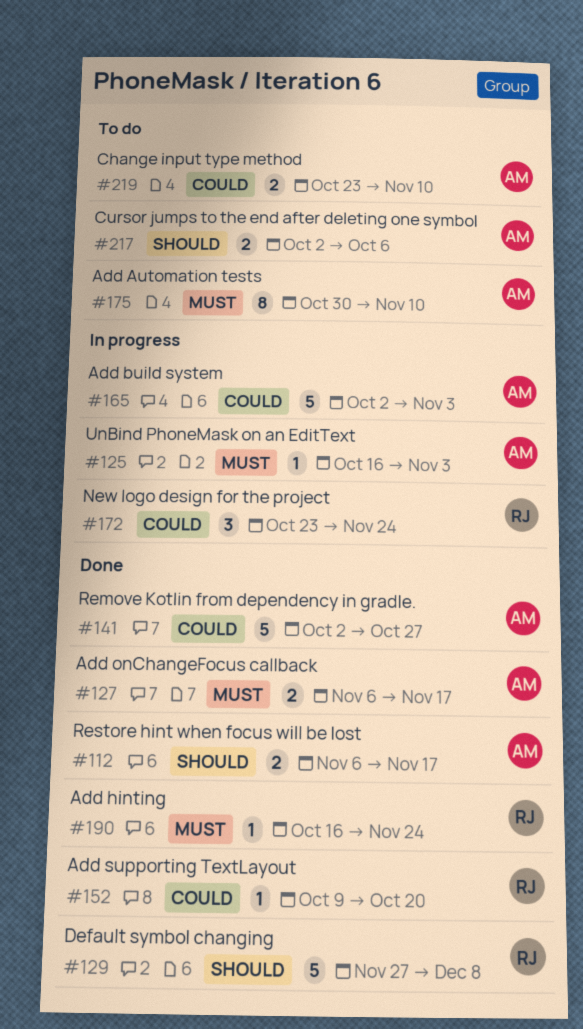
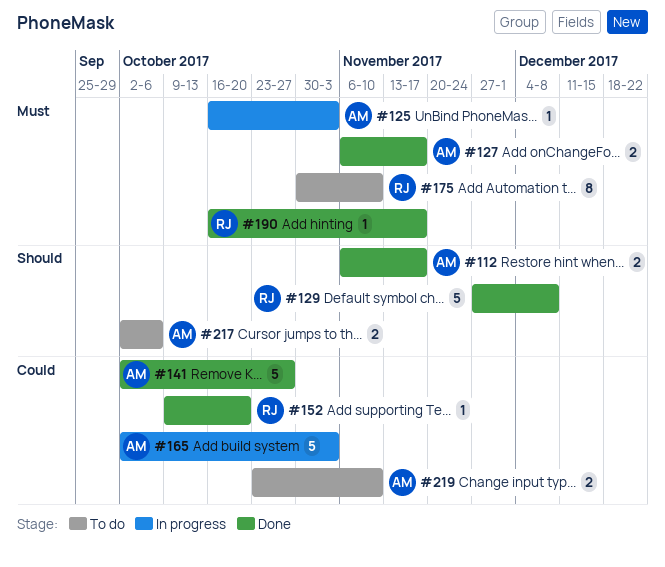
#172: present -> none
#175, owner: AM -> RJ
#190, due: Nov 24 -> Nov 17

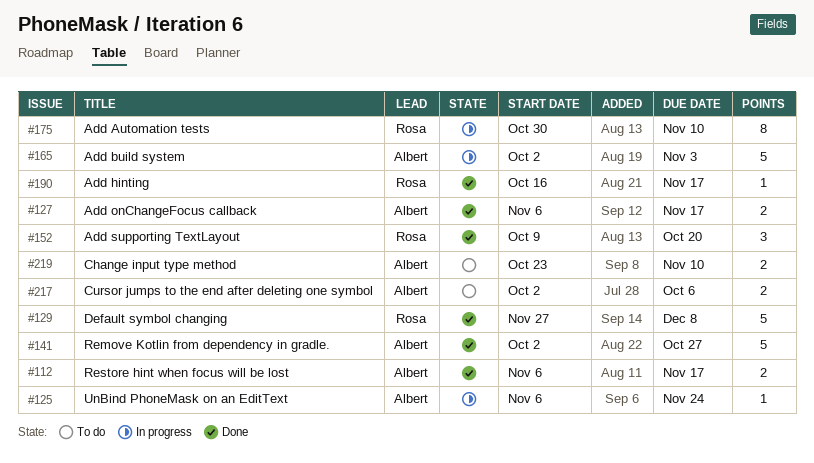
#125, start: Oct 16 -> Nov 6
#125, due: Nov 3 -> Nov 24
#152, estimate: 1 -> 3
#175, status: To do -> In progress

